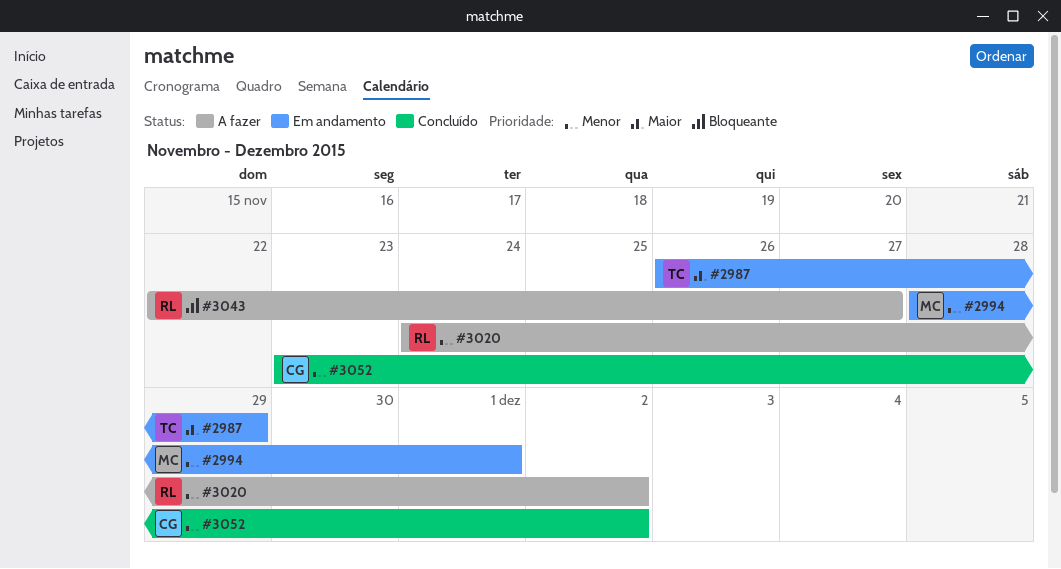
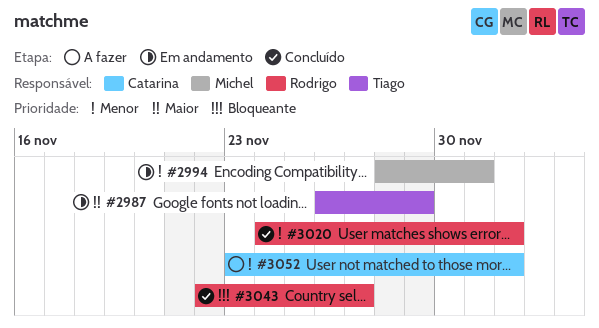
#3020, status: A fazer -> Concluído
#3043, status: A fazer -> Concluído
#3052, status: Concluído -> A fazer

